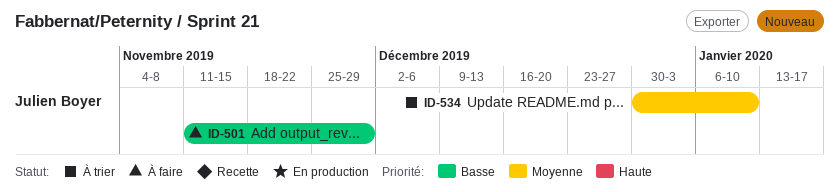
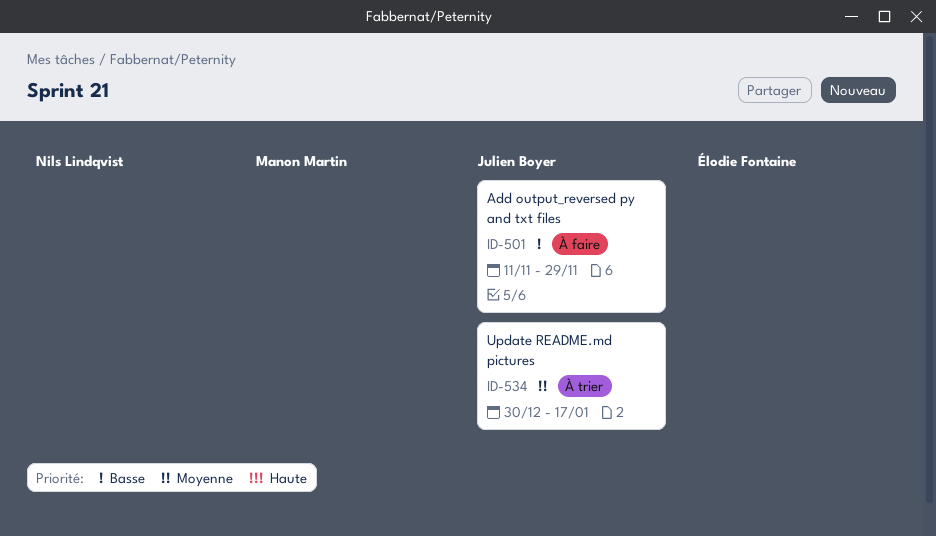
ID-534, due: Jan 10 -> Jan 17

